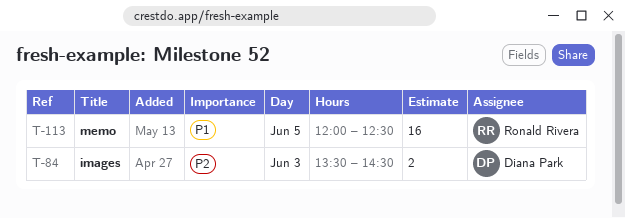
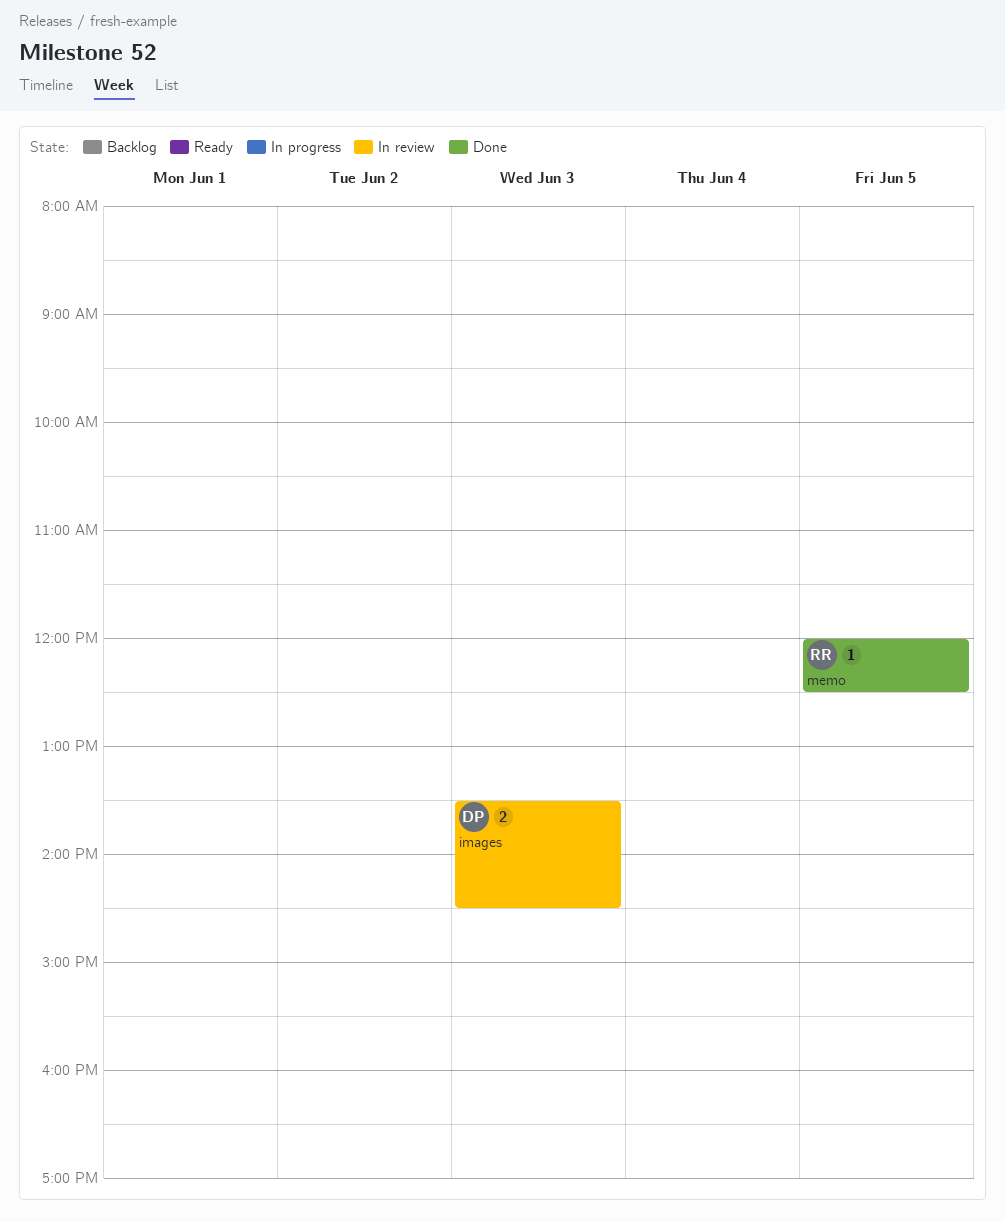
memo, estimate: 16 -> 1

